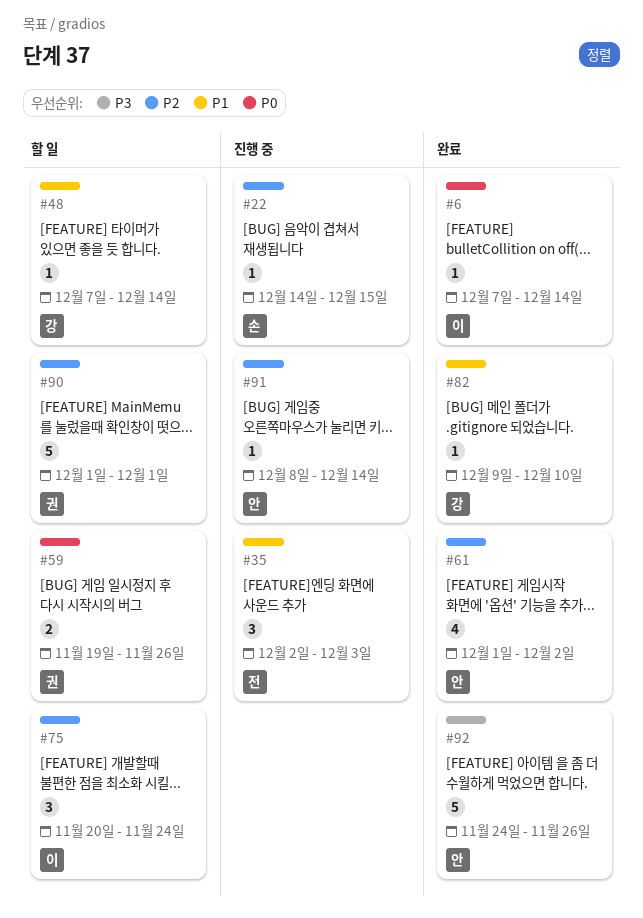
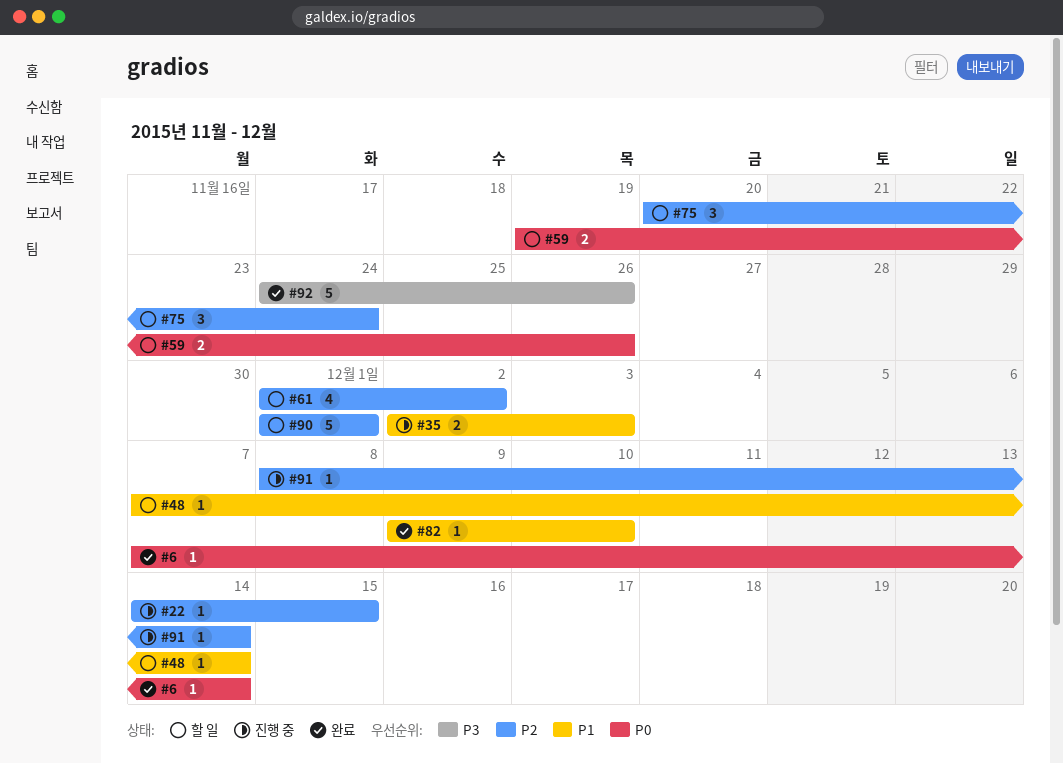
#35, estimate: 3 -> 2
#61, status: 완료 -> 할 일

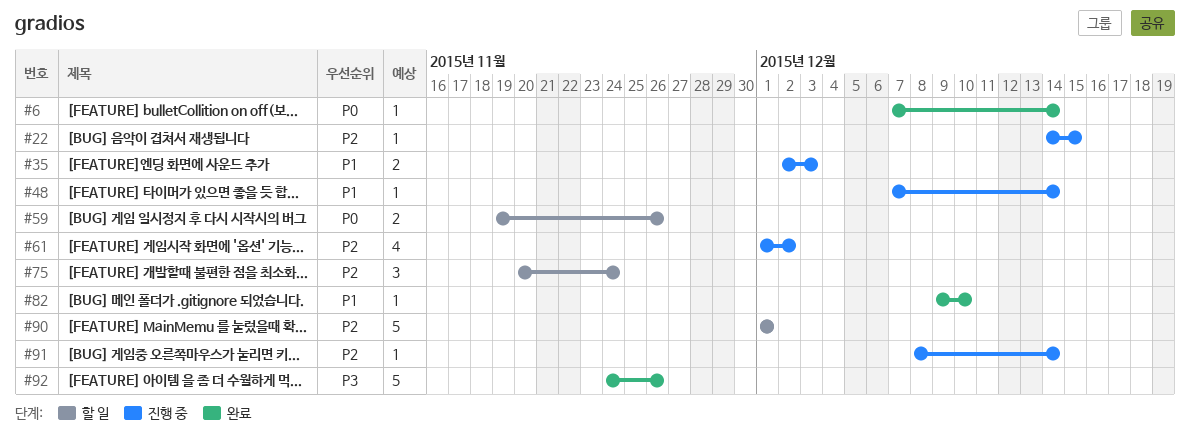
#48, status: 할 일 -> 진행 중
#61, status: 할 일 -> 진행 중

